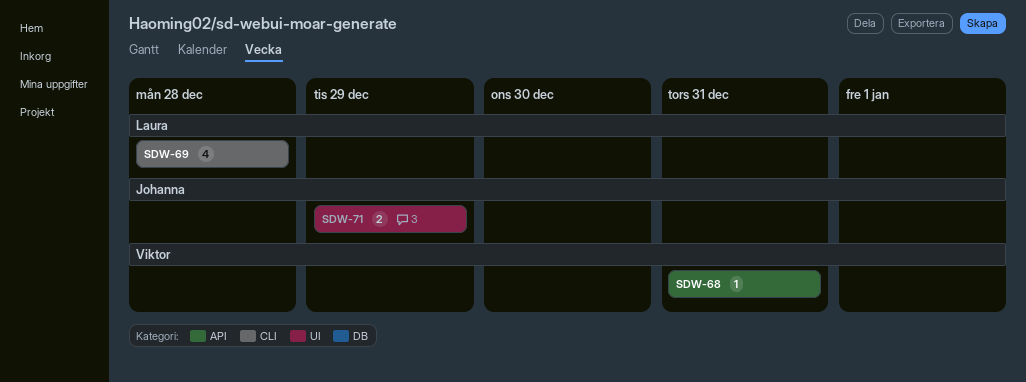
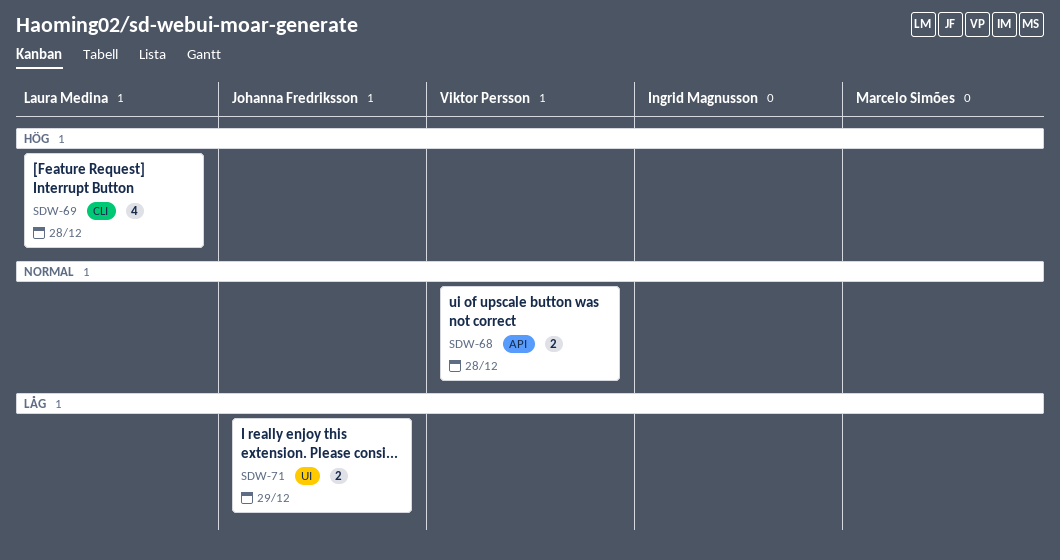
SDW-68, estimate: 1 -> 2
SDW-68, due: Dec 31 -> Dec 28

